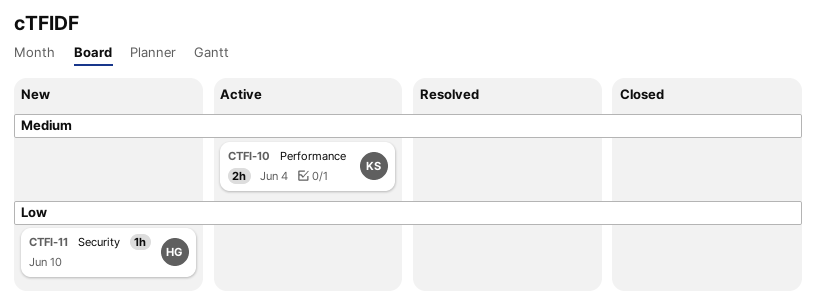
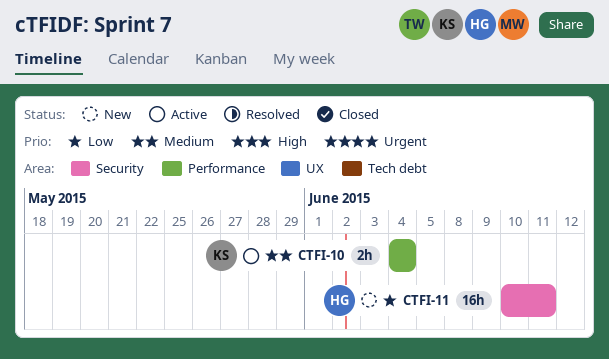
CTFI-11, estimate: 1h -> 16h
CTFI-11, due: Jun 10 -> Jun 11

